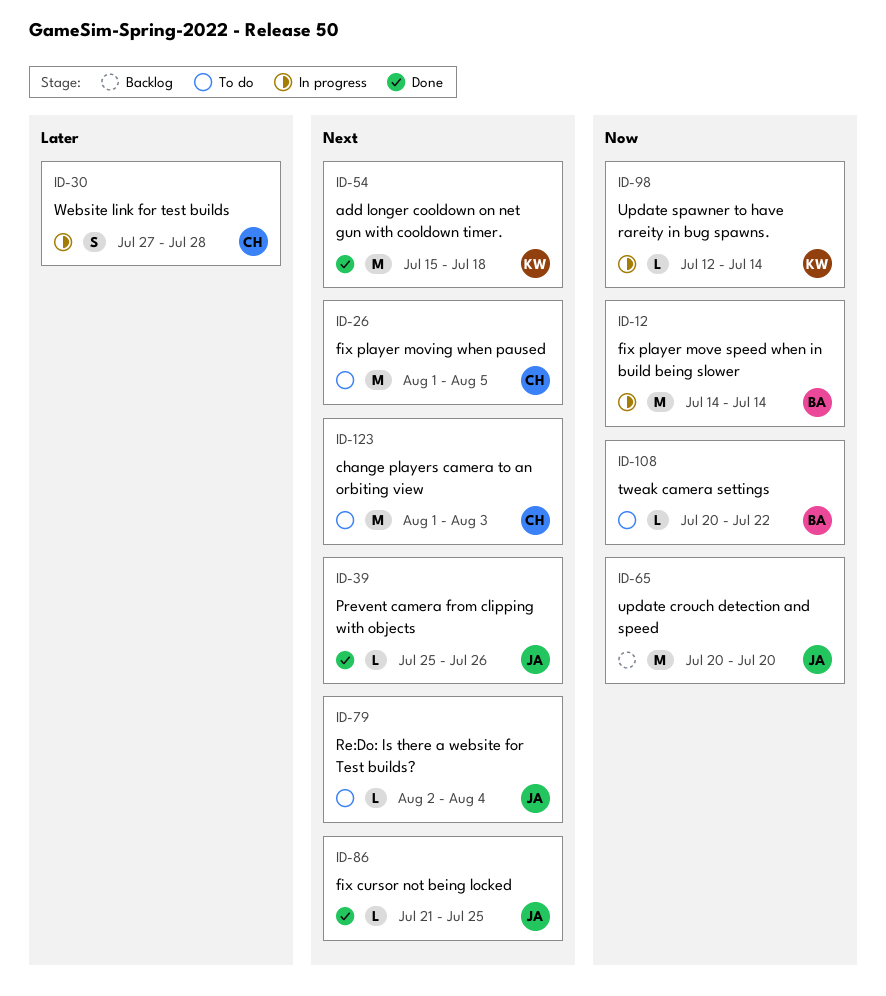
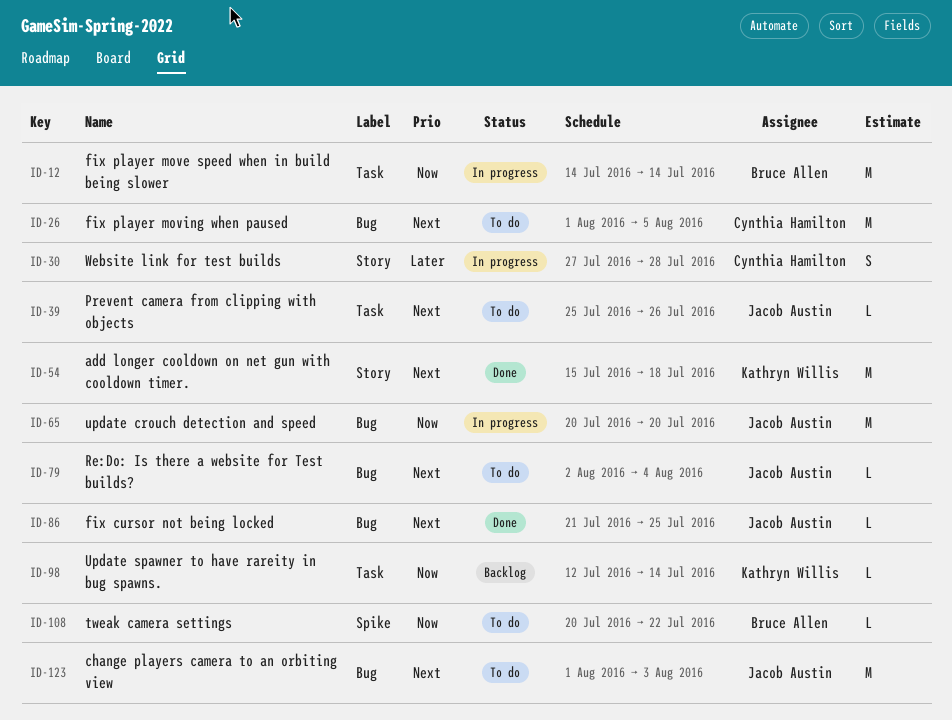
ID-39, status: Done -> To do
ID-65, status: Backlog -> In progress
ID-98, status: In progress -> Backlog
ID-123, owner: Cynthia Hamilton -> Jacob Austin

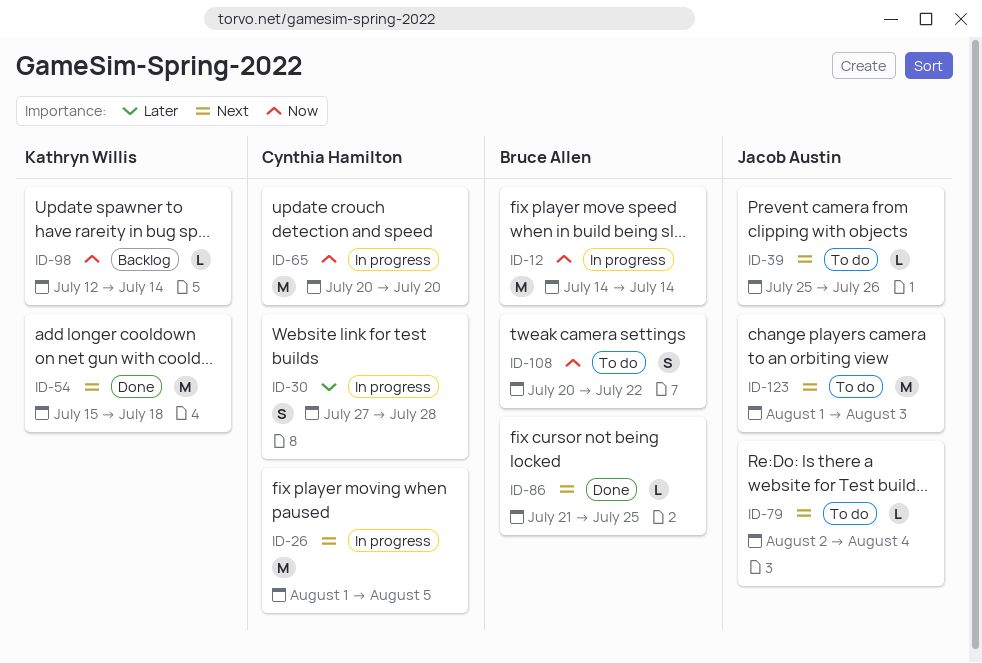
ID-26, status: To do -> In progress
ID-65, owner: Jacob Austin -> Cynthia Hamilton
ID-86, owner: Jacob Austin -> Bruce Allen
ID-108, estimate: L -> S

